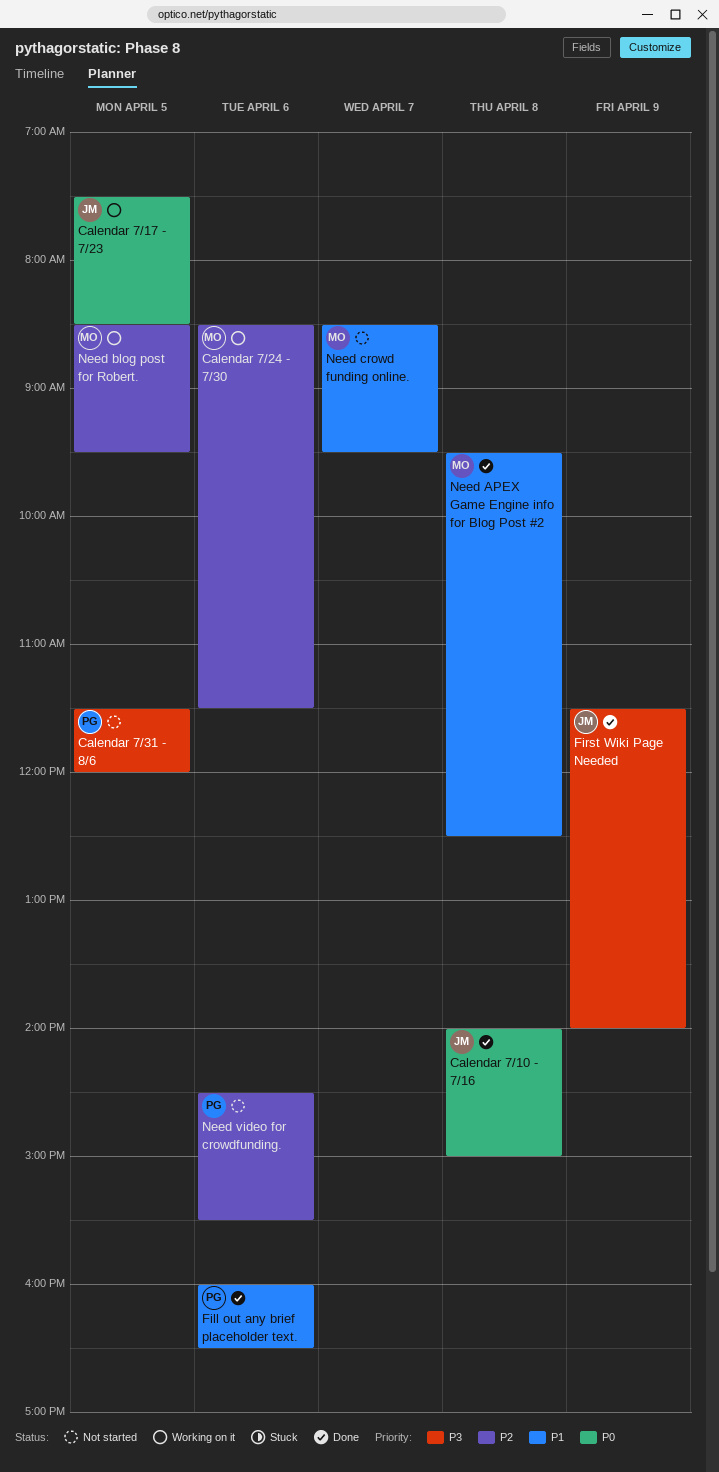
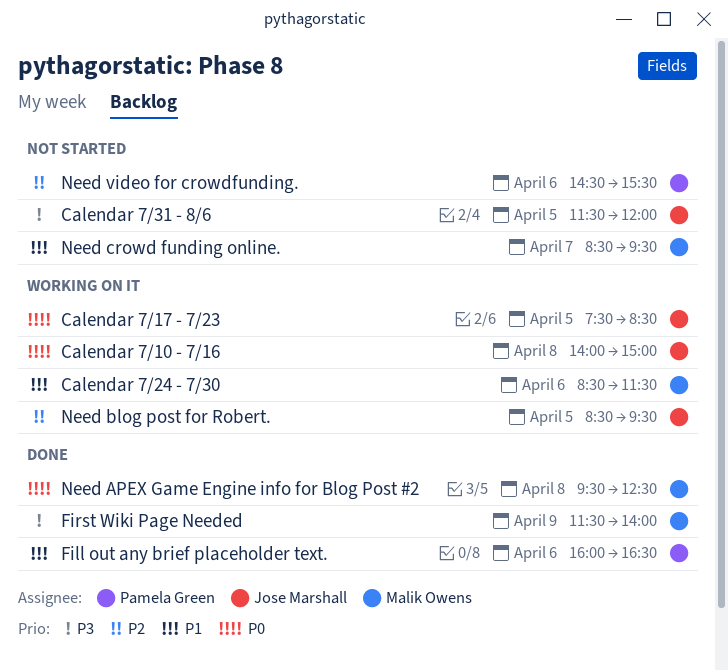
Calendar 7/10 - 7/16, status: Done -> Working on it
Calendar 7/24 - 7/30, priority: P2 -> P1
Calendar 7/31 - 8/6, owner: Pamela Green -> Jose Marshall
First Wiki Page Needed, owner: Jose Marshall -> Malik Owens
Need APEX Game Engine info for Blog Post #2, priority: P1 -> P0
Need blog post for Robert., owner: Malik Owens -> Jose Marshall

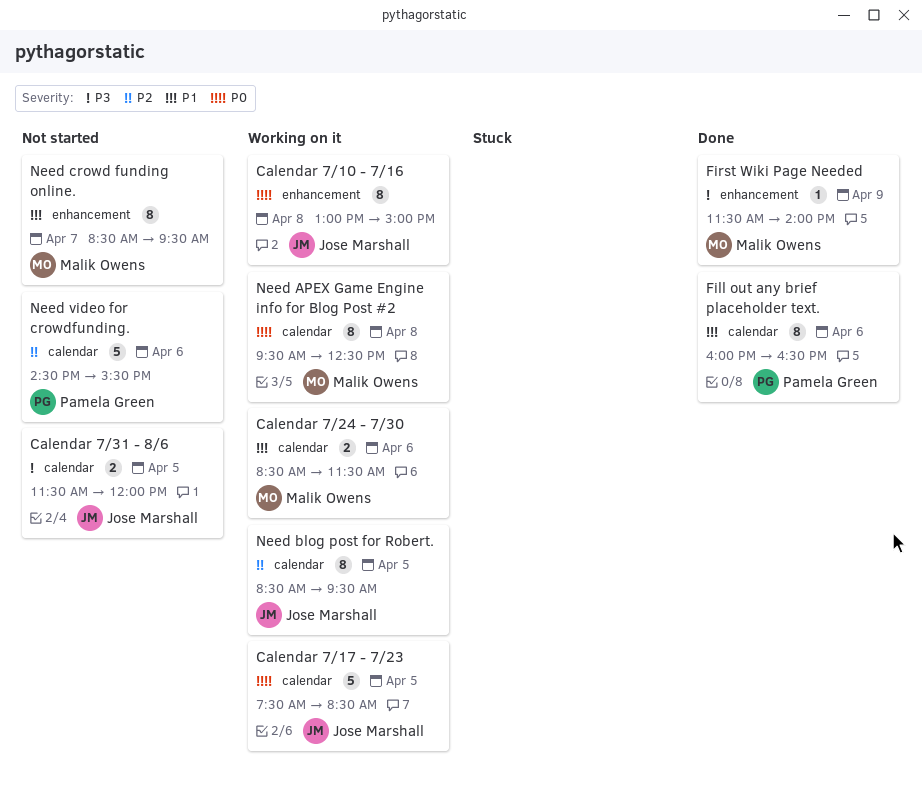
Calendar 7/10 - 7/16, begins: 14:00 -> 13:00
Need APEX Game Engine info for Blog Post #2, status: Done -> Working on it

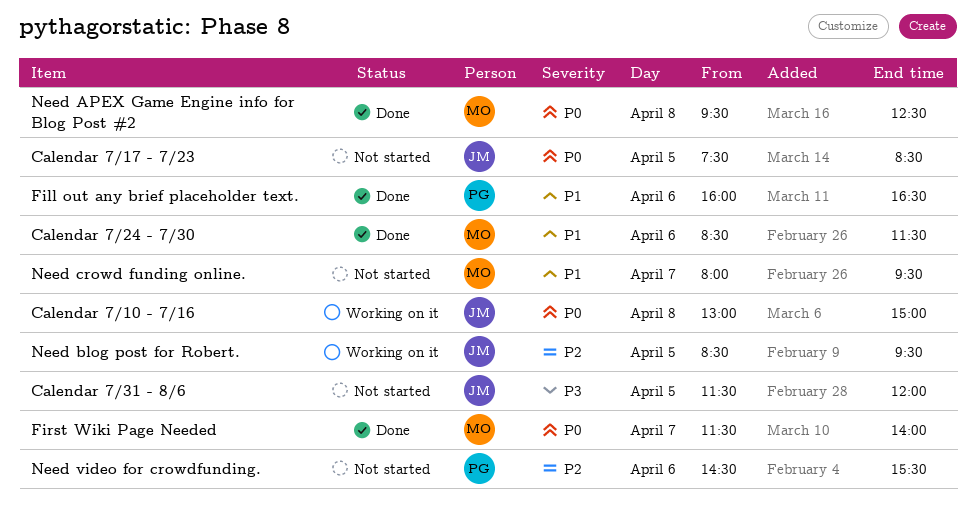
Calendar 7/17 - 7/23, status: Working on it -> Not started
Calendar 7/24 - 7/30, status: Working on it -> Done
First Wiki Page Needed, priority: P3 -> P0
First Wiki Page Needed, day: Apr 9 -> Apr 7
Need APEX Game Engine info for Blog Post #2, status: Working on it -> Done
Need crowd funding online., begins: 08:30 -> 08:00

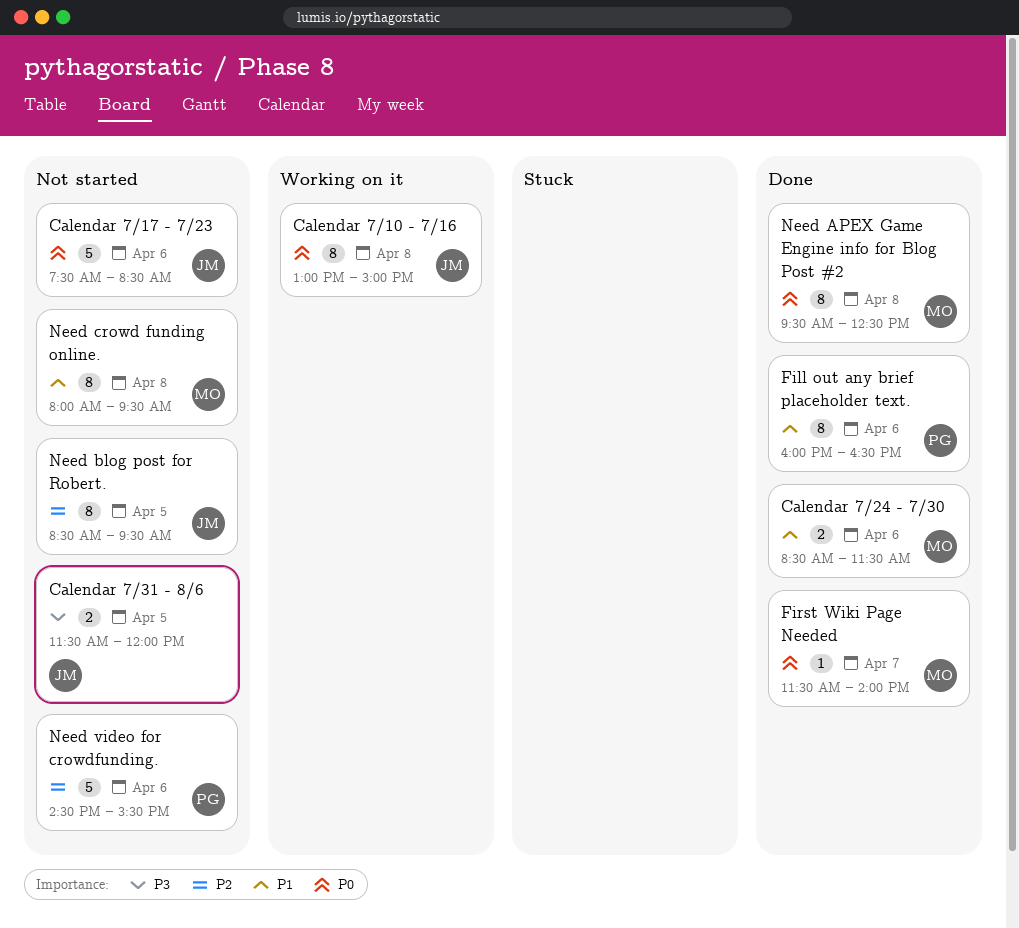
Calendar 7/17 - 7/23, day: Apr 5 -> Apr 6
Need blog post for Robert., status: Working on it -> Not started
Need crowd funding online., day: Apr 7 -> Apr 8

